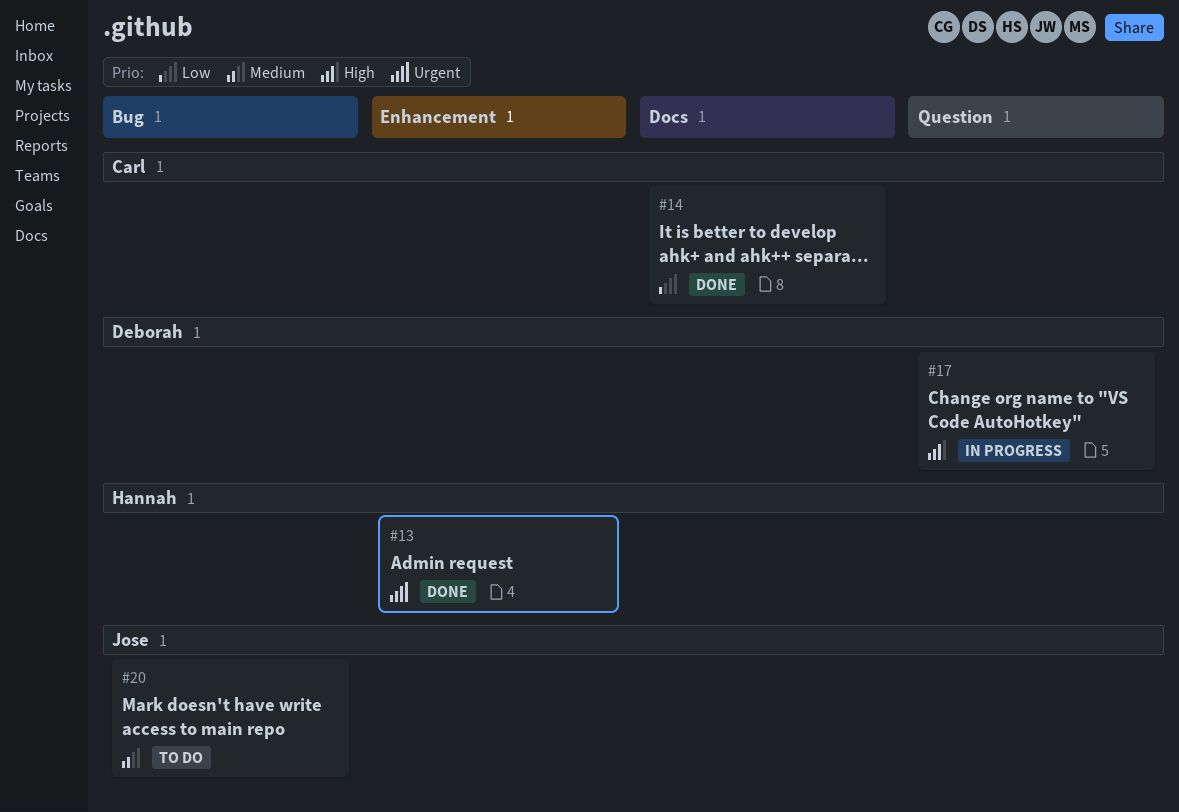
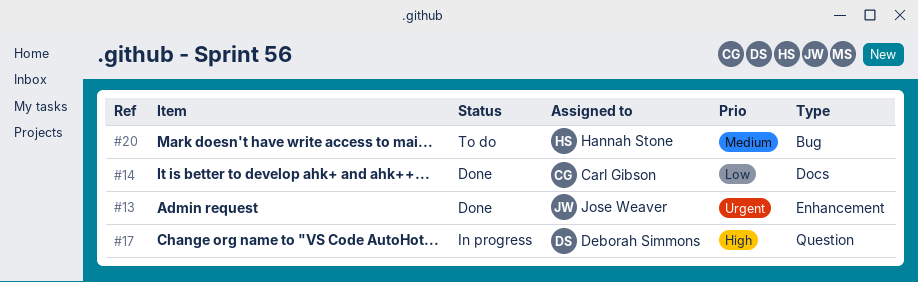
#13, owner: Hannah Stone -> Jose Weaver
#20, owner: Jose Weaver -> Hannah Stone

